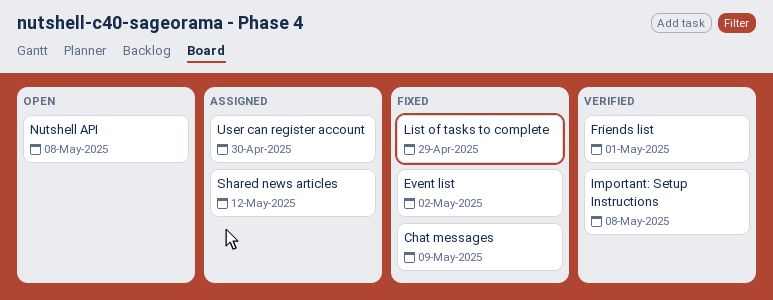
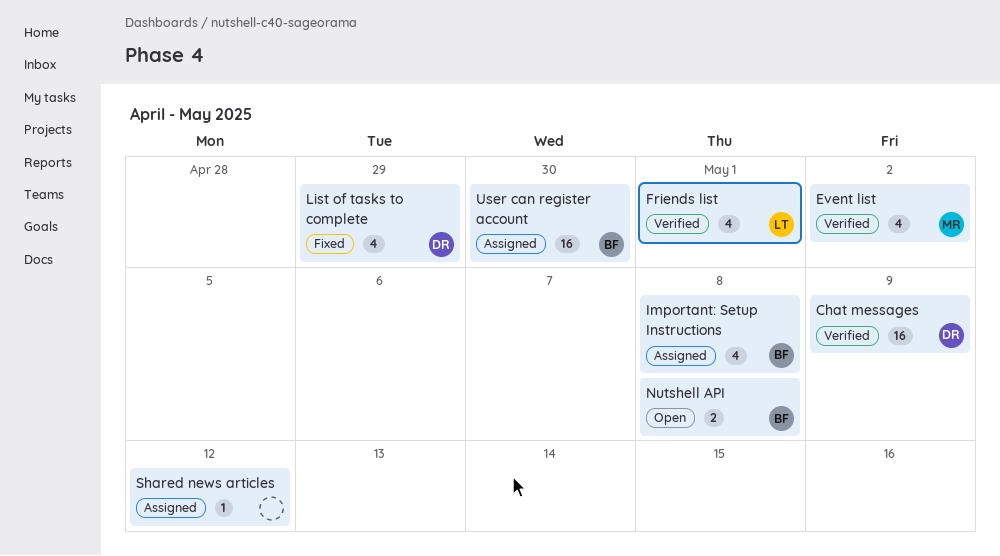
Chat messages, status: Fixed -> Verified
Event list, status: Fixed -> Verified
Important: Setup Instructions, status: Verified -> Assigned

